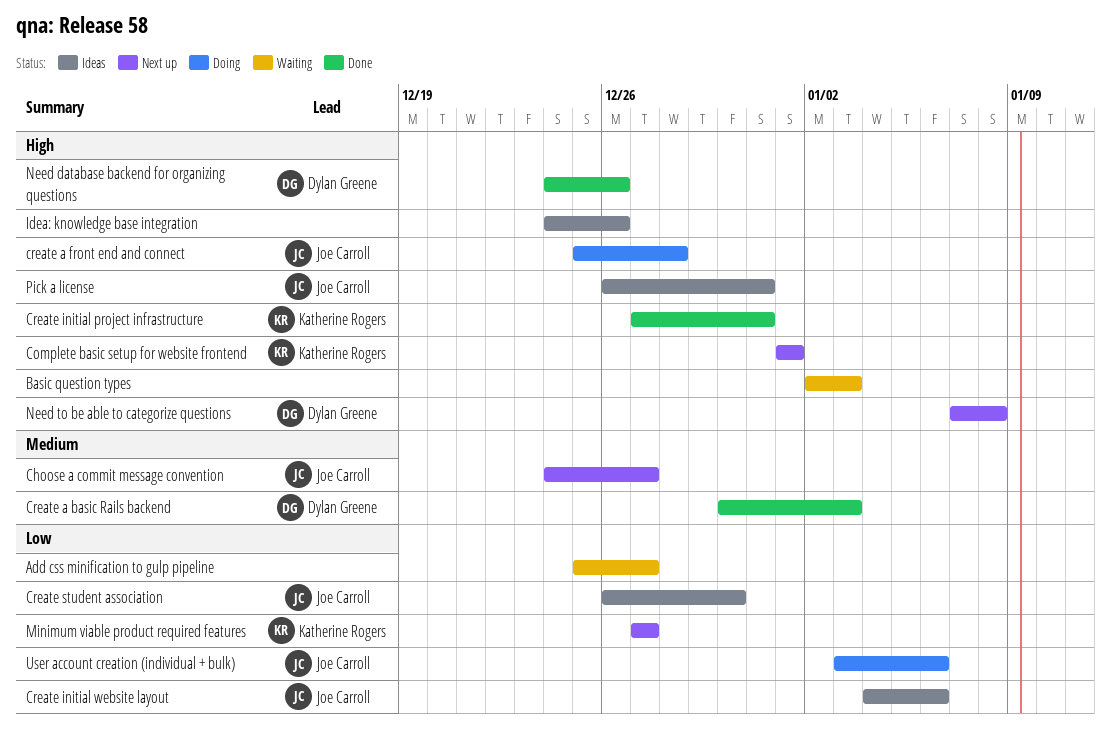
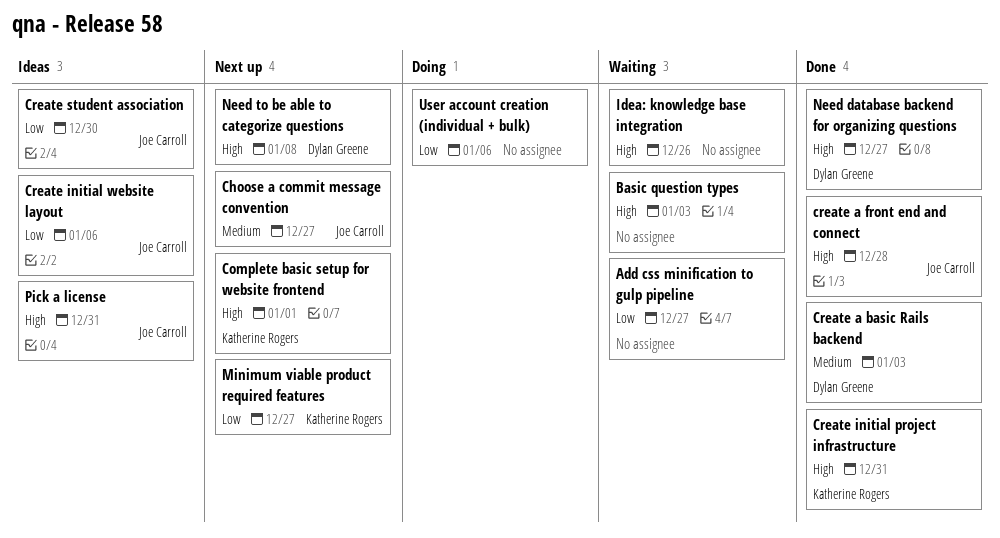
create a front end and connect, status: Doing -> Done
Idea: knowledge base integration, status: Ideas -> Waiting
Need database backend for organizing questions, due: Dec 26 -> Dec 27
User account creation (individual + bulk), owner: Joe Carroll -> none

